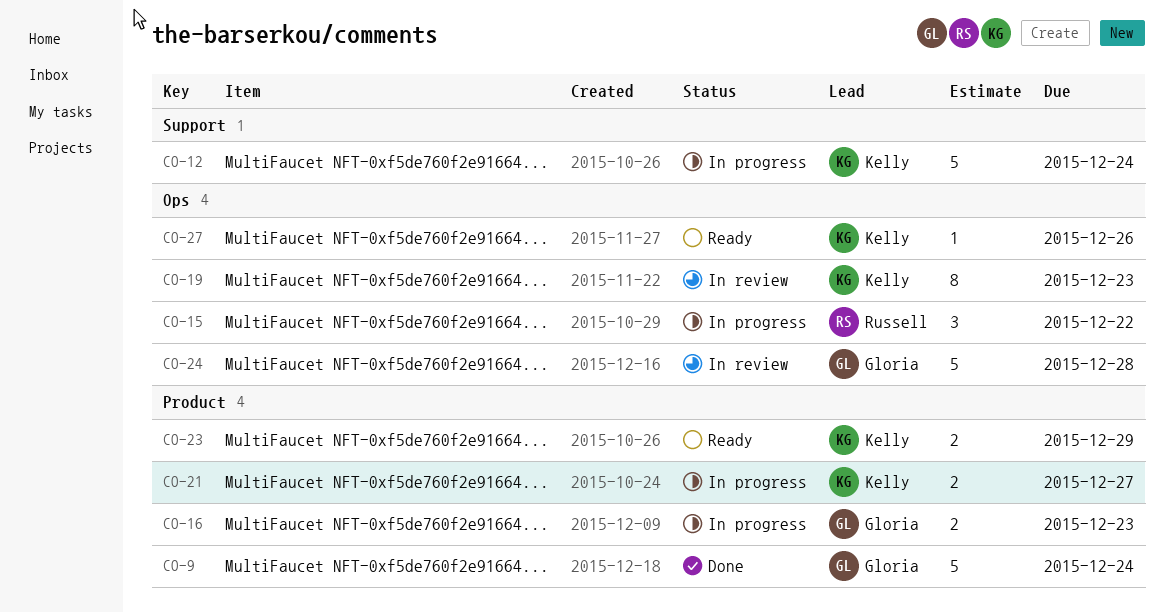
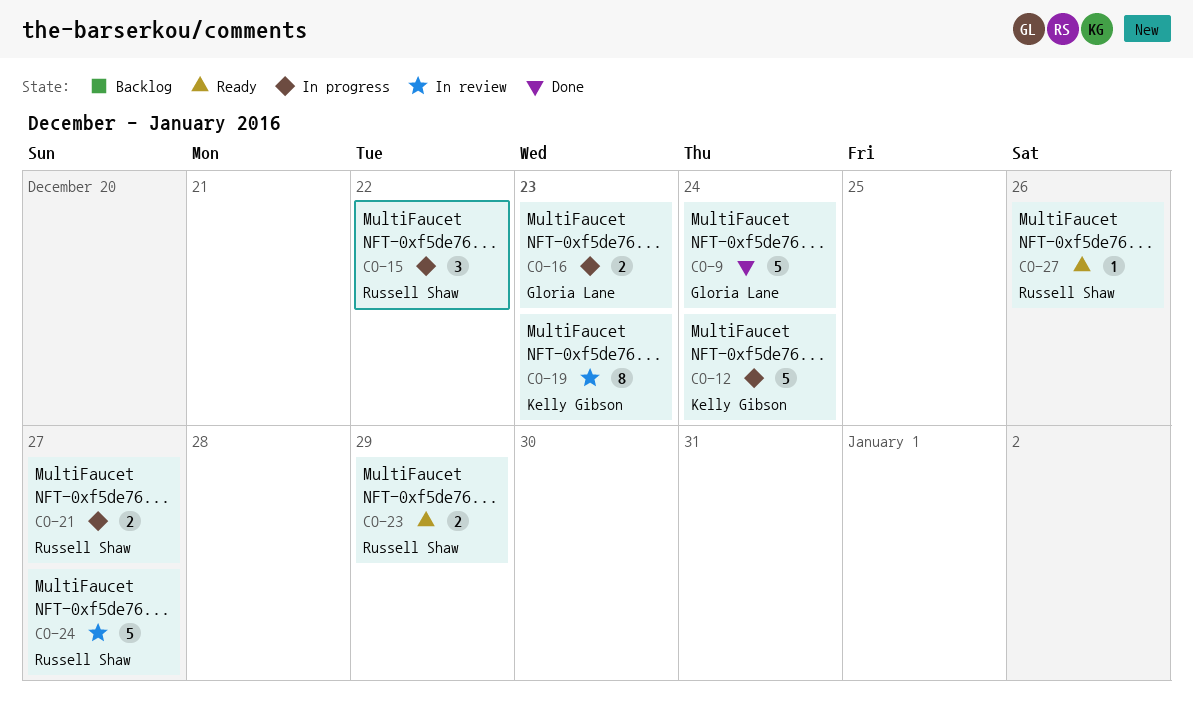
CO-21, owner: Kelly Gibson -> Russell Shaw
CO-23, owner: Kelly Gibson -> Russell Shaw
CO-24, owner: Gloria Lane -> Russell Shaw
CO-24, due: Dec 28 -> Dec 27
CO-27, owner: Kelly Gibson -> Russell Shaw

